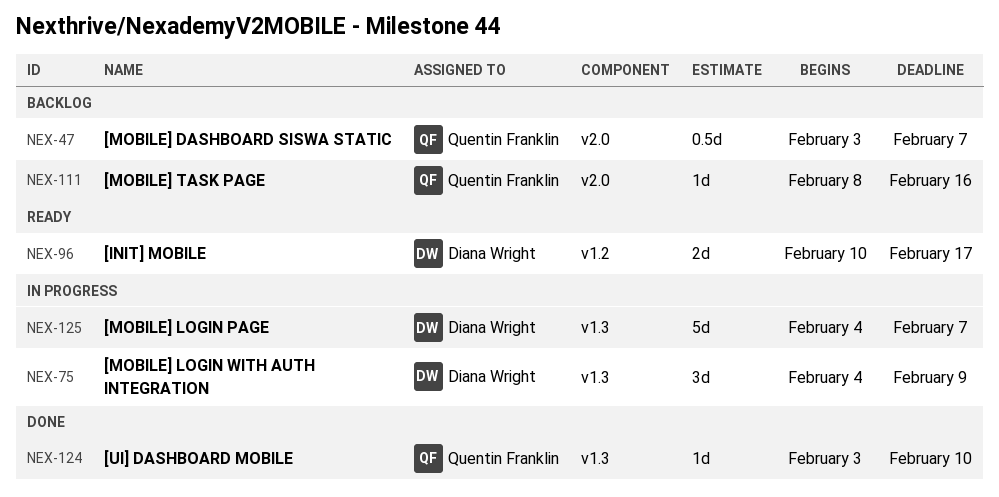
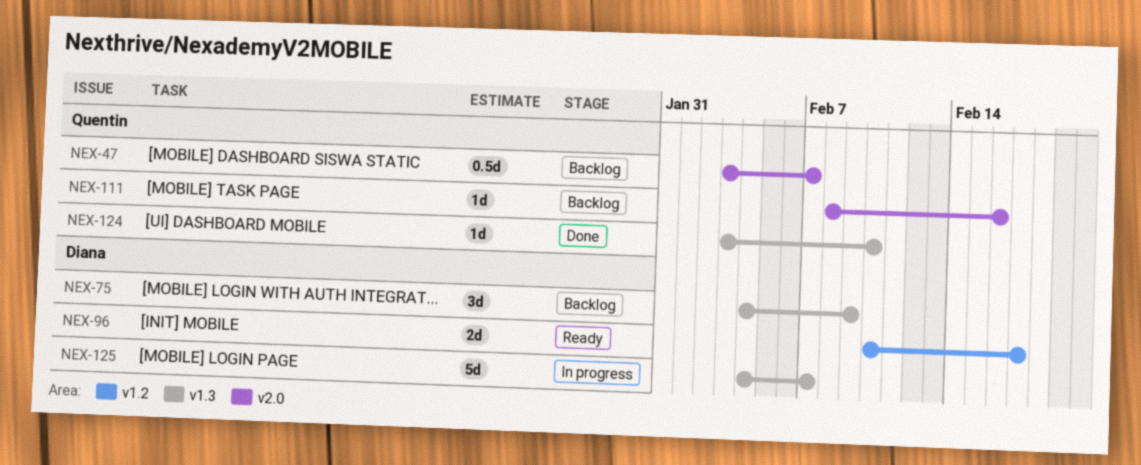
NEX-75, status: In progress -> Backlog

